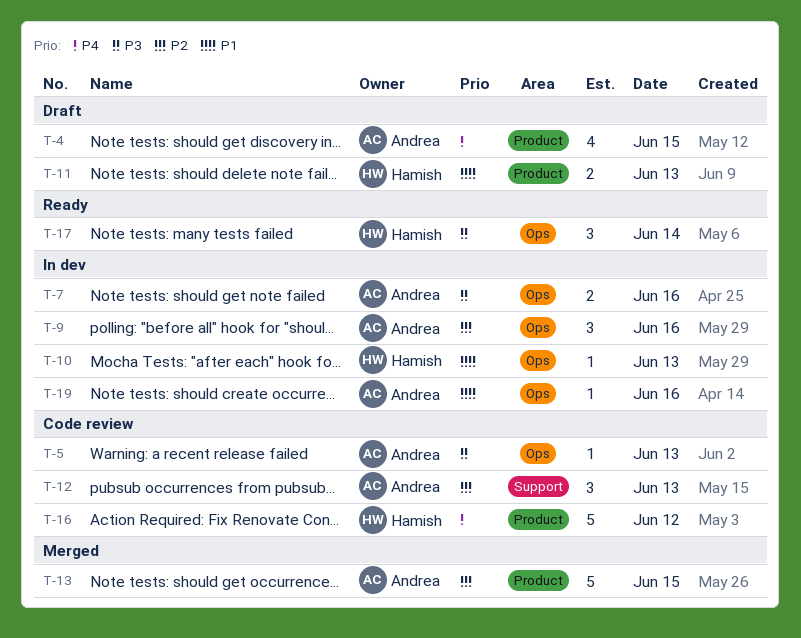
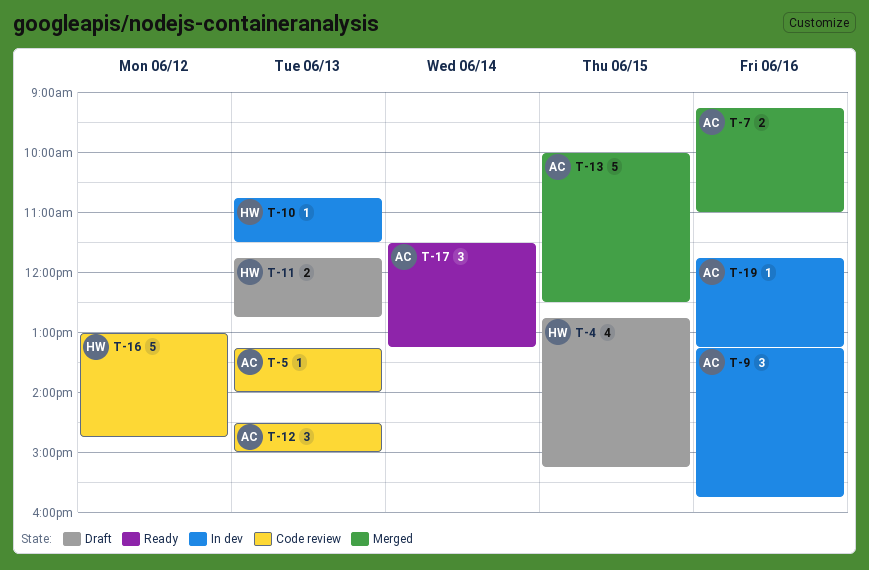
T-4, owner: Andrea -> Hamish
T-7, status: In dev -> Merged
T-17, owner: Hamish -> Andrea

